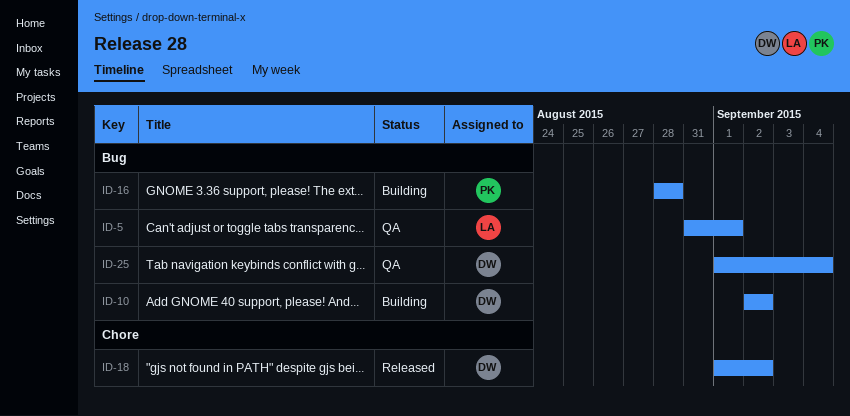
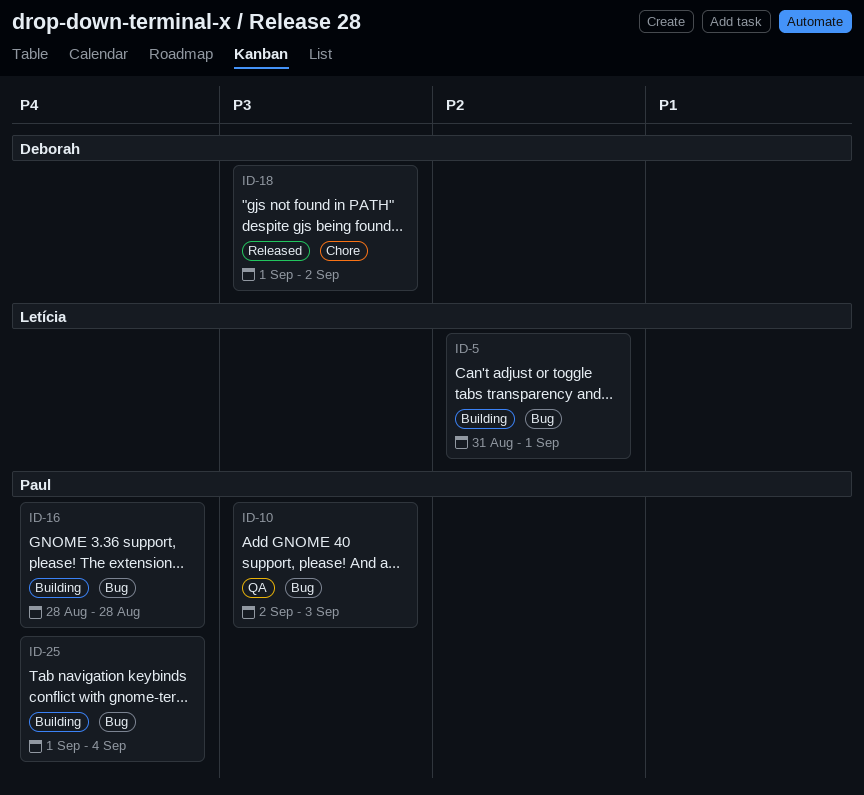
ID-5, status: QA -> Building
ID-10, status: Building -> QA
ID-10, owner: Deborah -> Paul
ID-10, due: Sep 2 -> Sep 3
ID-25, status: QA -> Building
ID-25, owner: Deborah -> Paul

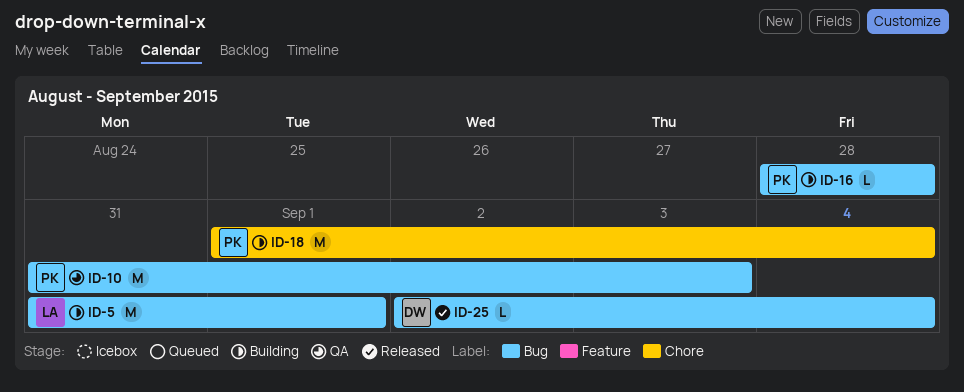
ID-10, start: Sep 2 -> Aug 31
ID-18, status: Released -> Building
ID-18, owner: Deborah -> Paul
ID-18, due: Sep 2 -> Sep 4
ID-25, status: Building -> Released
ID-25, owner: Paul -> Deborah
ID-25, start: Sep 1 -> Sep 2

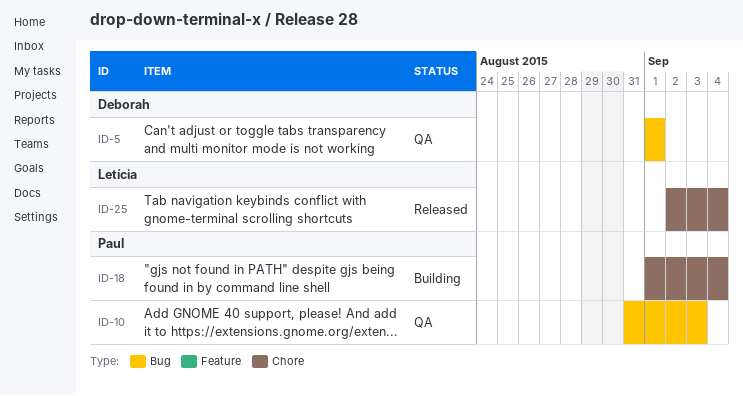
ID-5, status: Building -> QA
ID-5, owner: Letícia -> Deborah
ID-5, start: Aug 31 -> Sep 1
ID-16: present -> none
ID-25, owner: Deborah -> Letícia
ID-25, label: Bug -> Chore

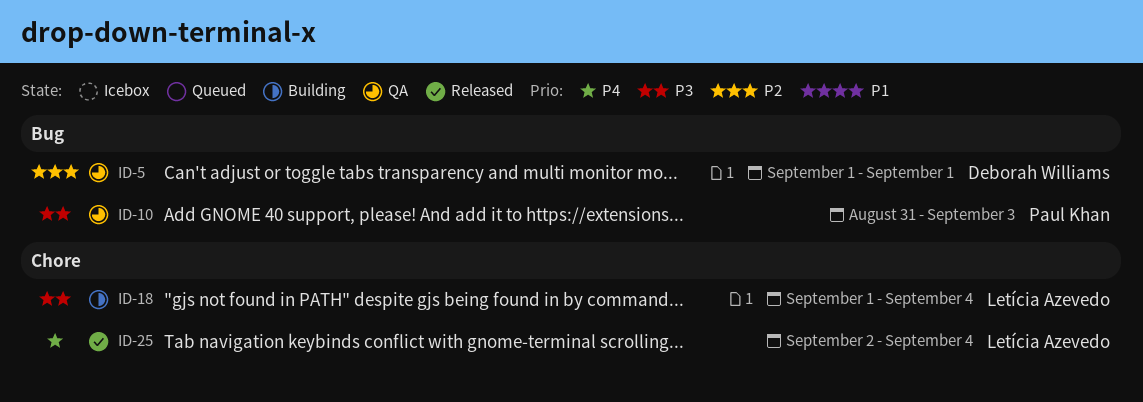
ID-18, owner: Paul Khan -> Letícia Azevedo

